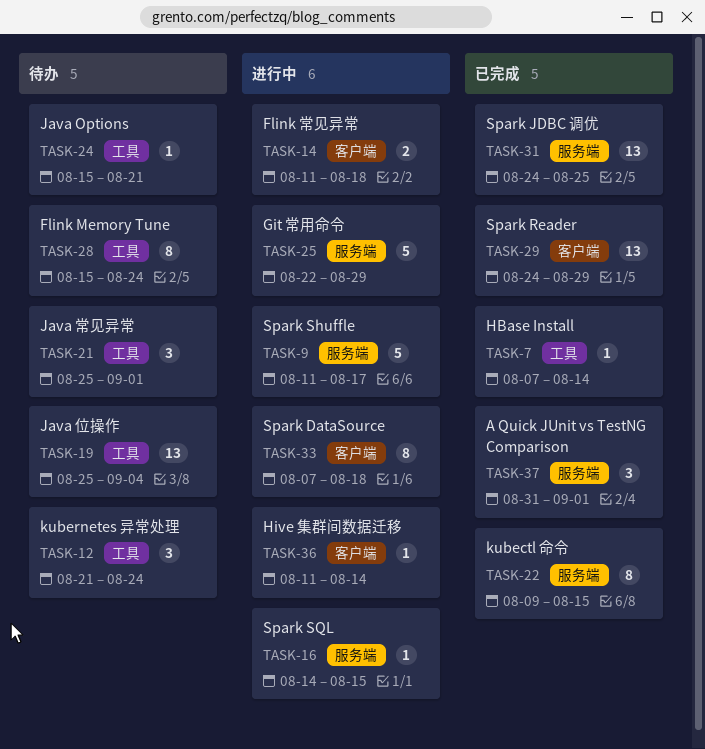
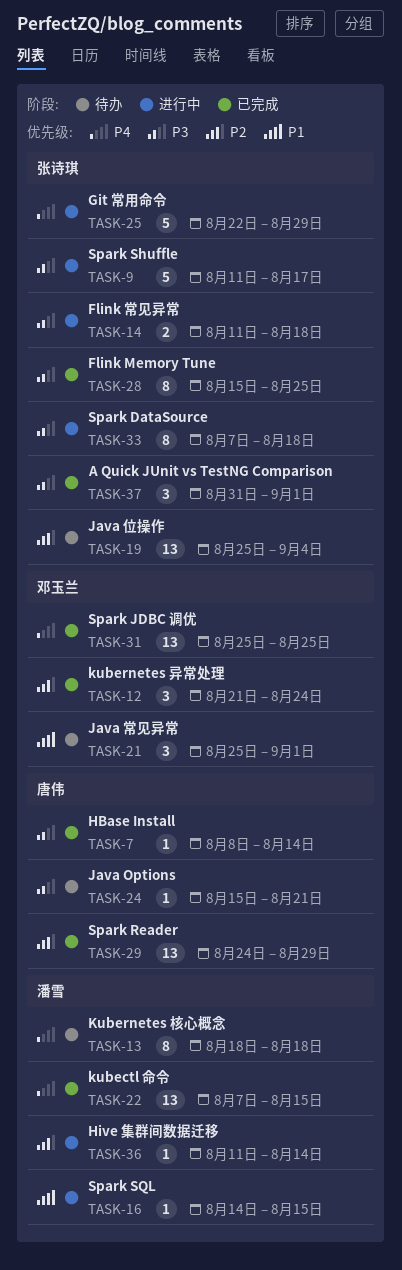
TASK-7, start: Aug 7 -> Aug 8
TASK-12, status: 待办 -> 已完成
TASK-13: none -> present
TASK-22, estimate: 8 -> 13
TASK-22, start: Aug 9 -> Aug 7
TASK-28, status: 待办 -> 已完成
TASK-28, due: Aug 24 -> Aug 25
TASK-31, start: Aug 24 -> Aug 25

